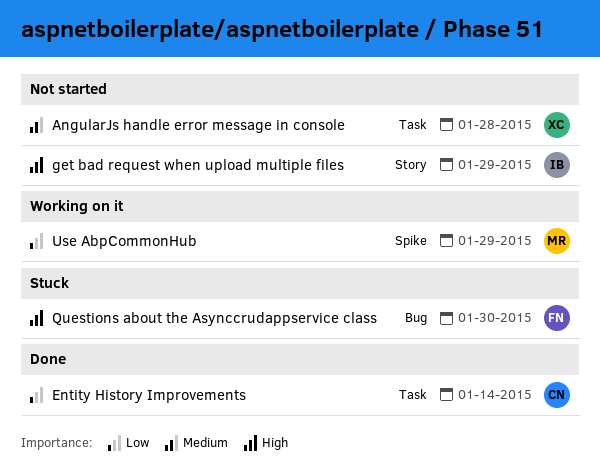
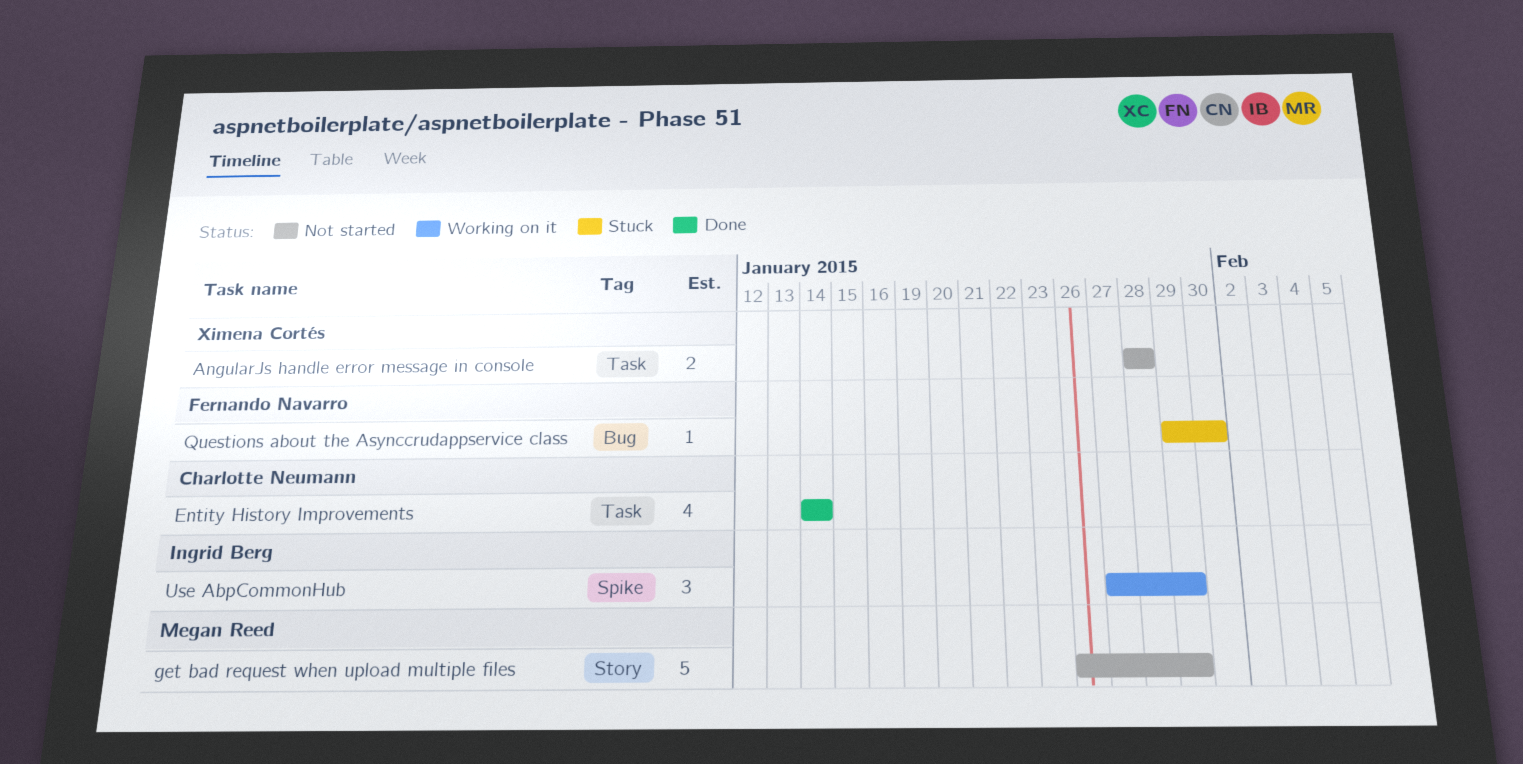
get bad request when upload multiple files, owner: Ingrid Berg -> Megan Reed
Use AbpCommonHub, owner: Megan Reed -> Ingrid Berg

